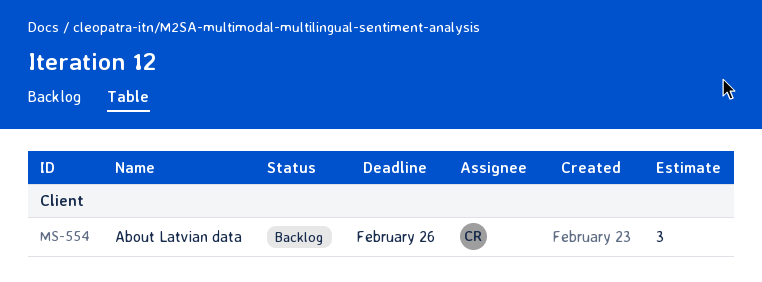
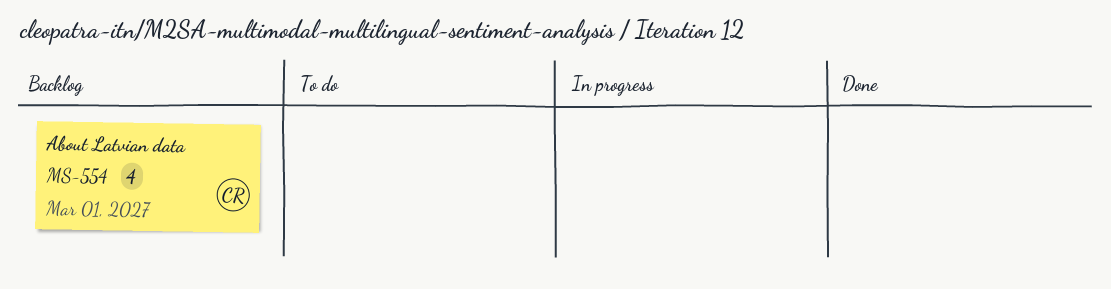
MS-554, estimate: 3 -> 4
MS-554, due: Feb 26 -> Mar 1

